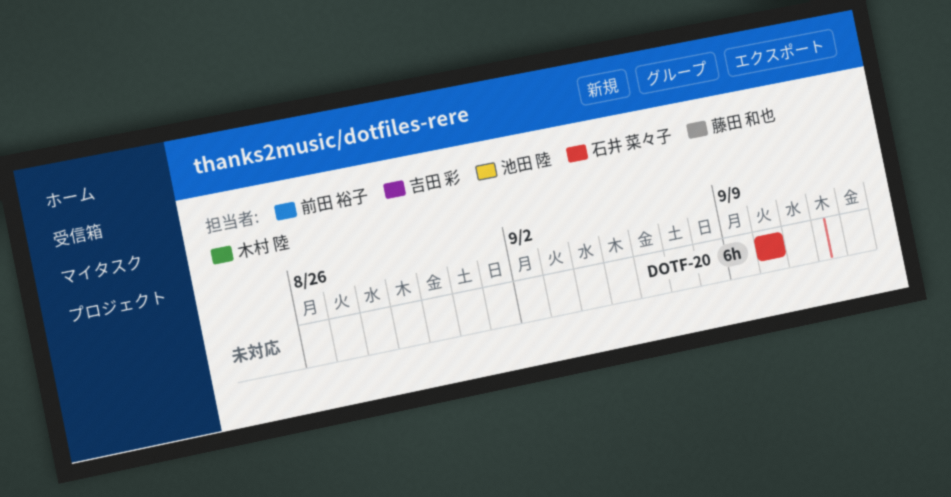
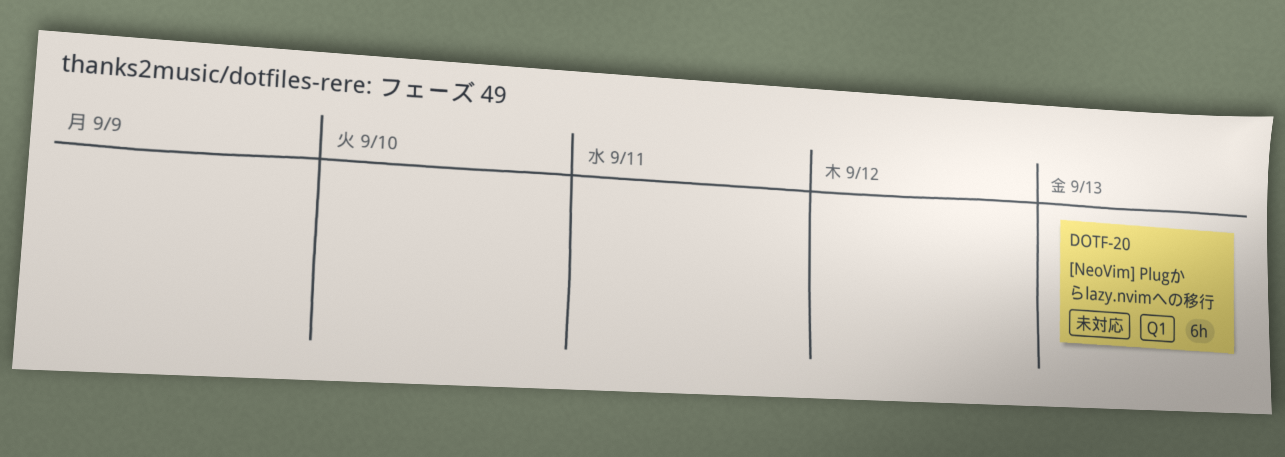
DOTF-20, due: Sep 10 -> Sep 13

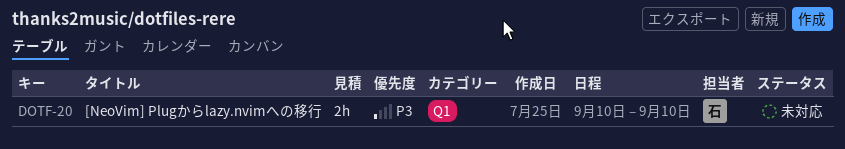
DOTF-20, estimate: 6h -> 2h
DOTF-20, due: Sep 13 -> Sep 10

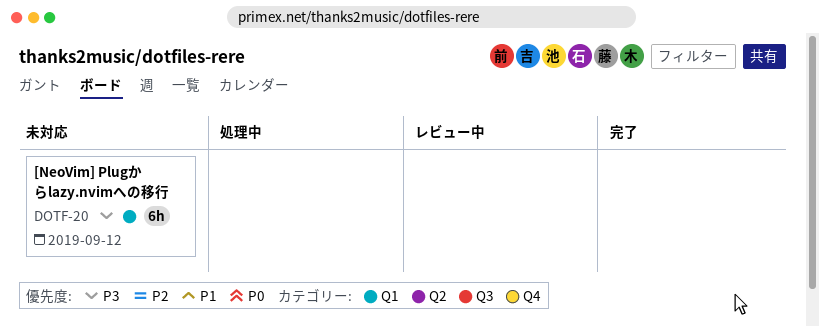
DOTF-20, estimate: 2h -> 6h
DOTF-20, due: Sep 10 -> Sep 12

